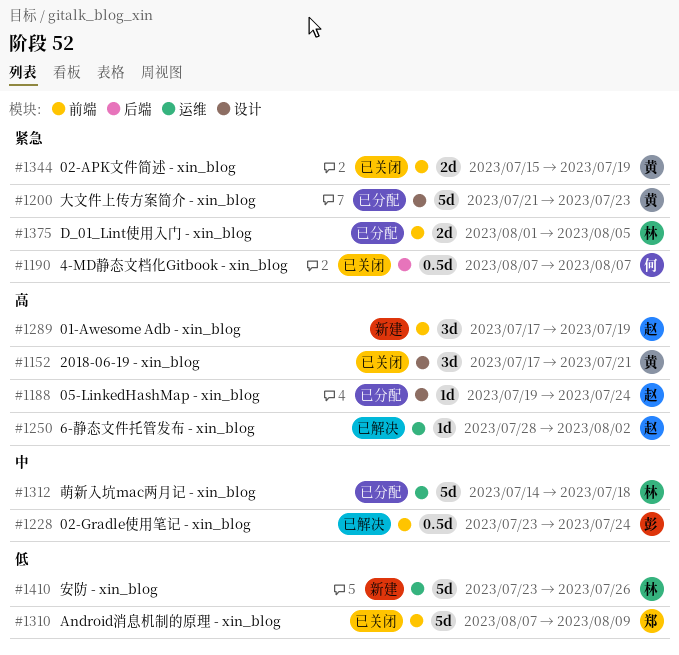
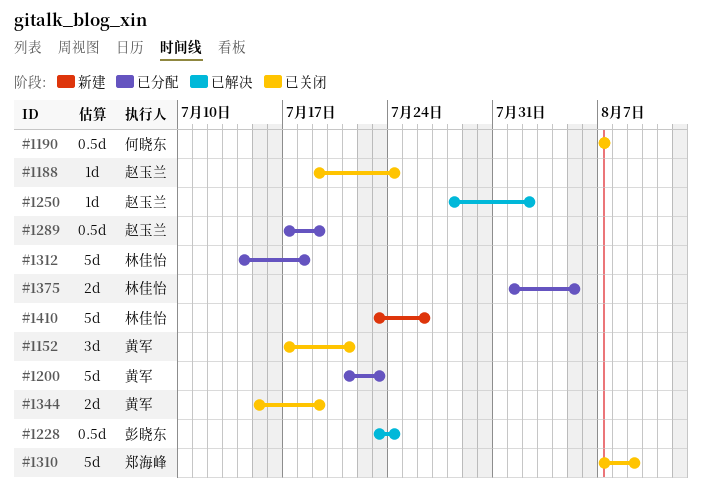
#1188, status: 已分配 -> 已关闭
#1289, status: 新建 -> 已分配
#1289, estimate: 3d -> 0.5d

